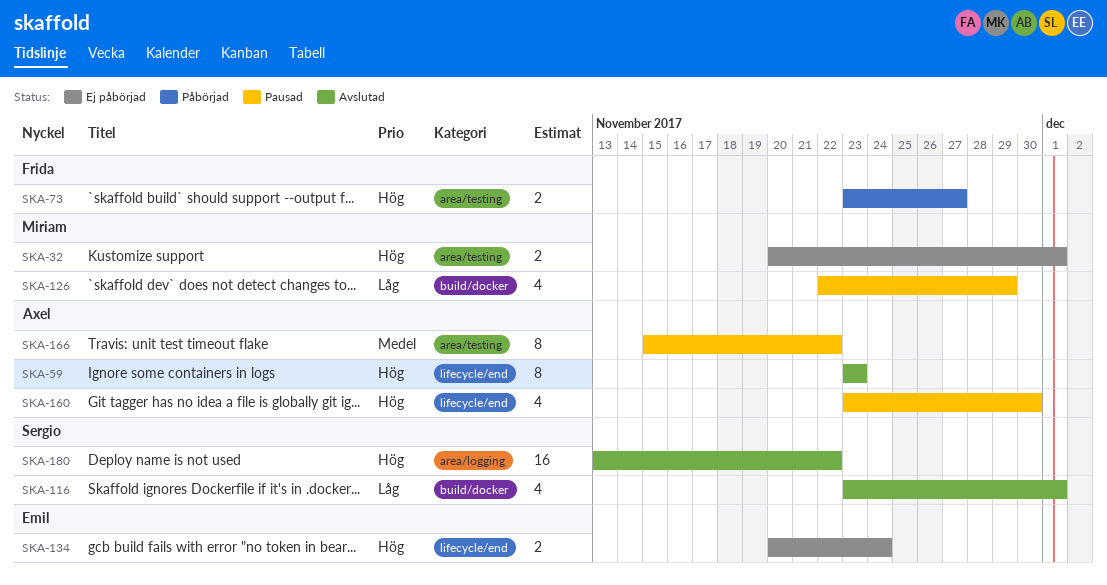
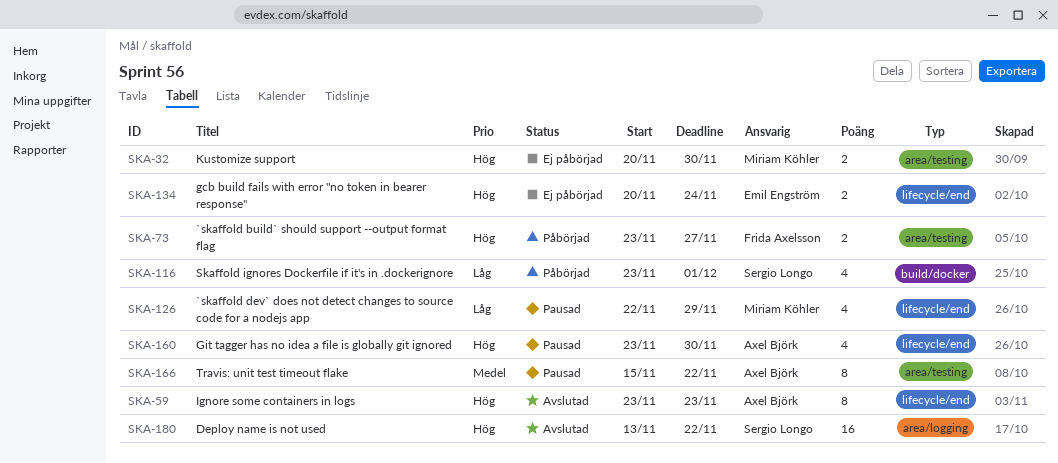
SKA-32, due: Dec 1 -> Nov 30
SKA-116, status: Avslutad -> Påbörjad
SKA-126, label: build/docker -> lifecycle/end

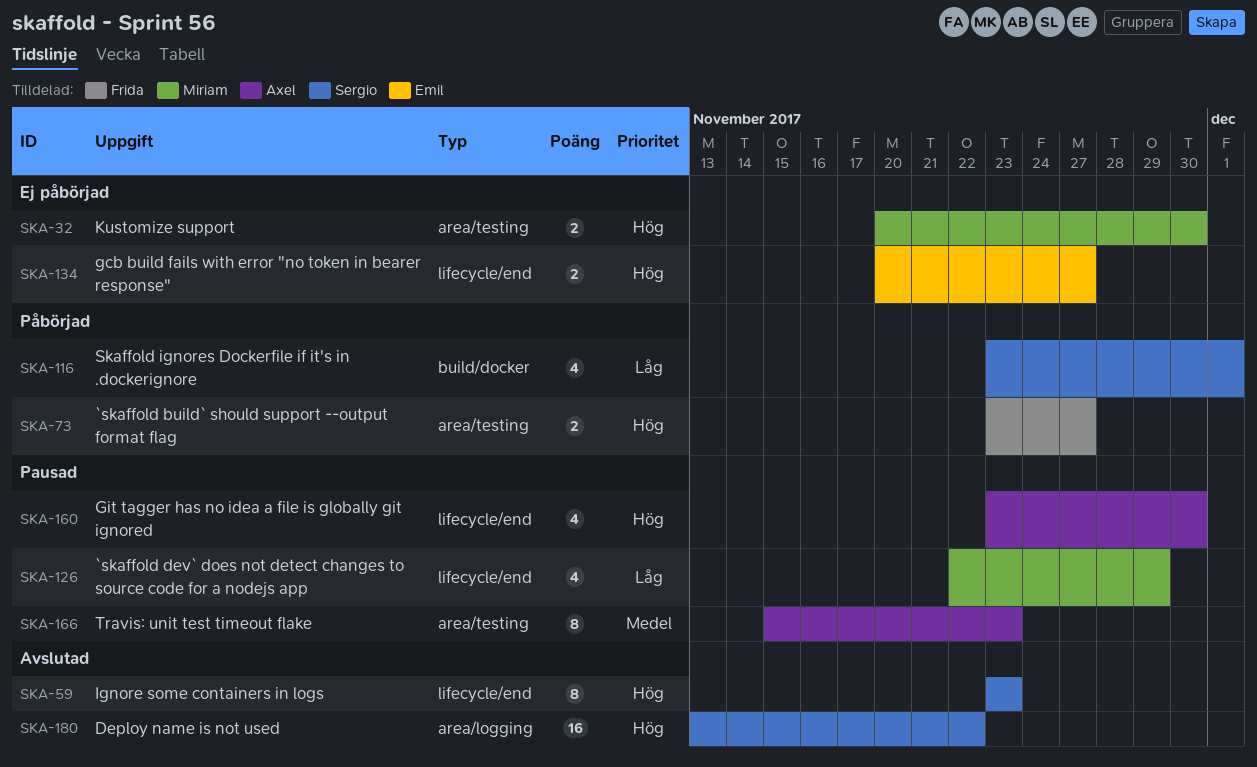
SKA-59, owner: Axel Björk -> Sergio Longo
SKA-134, due: Nov 24 -> Nov 27
SKA-166, due: Nov 22 -> Nov 23

